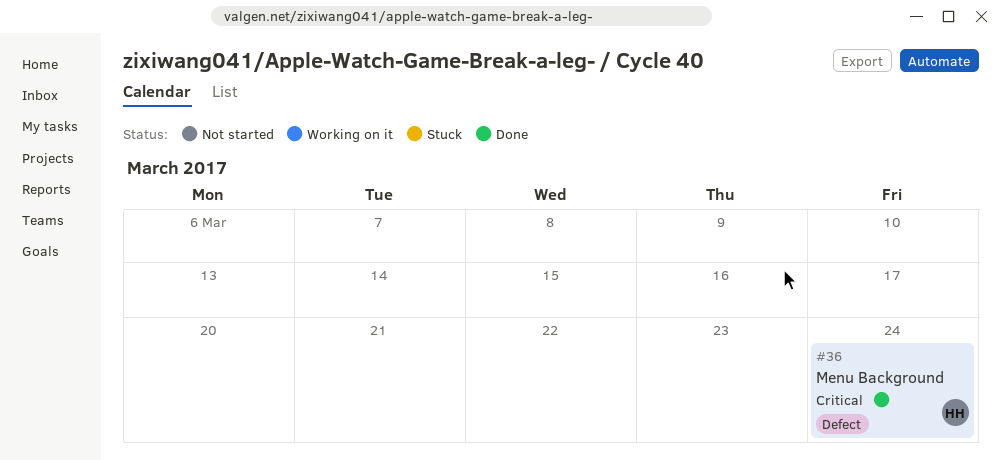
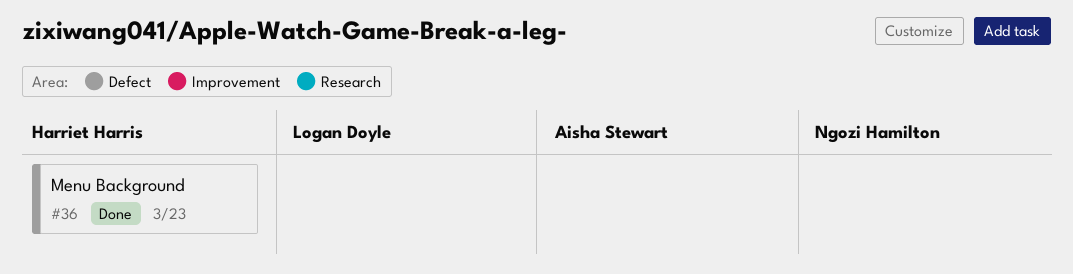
#36, due: Mar 24 -> Mar 23

